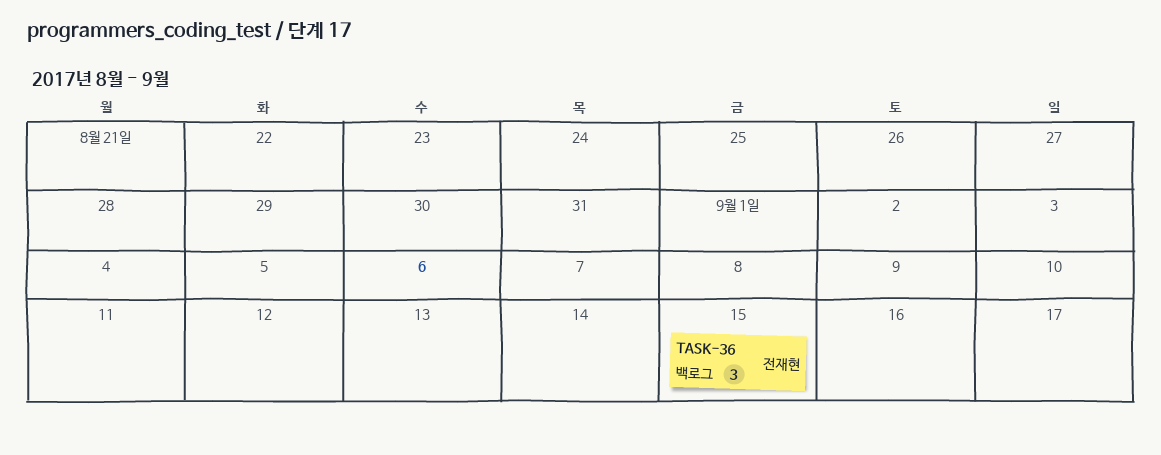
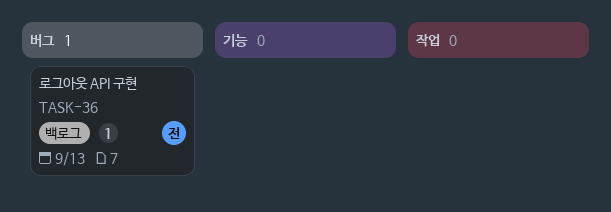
TASK-36, estimate: 3 -> 1
TASK-36, due: Sep 15 -> Sep 13

